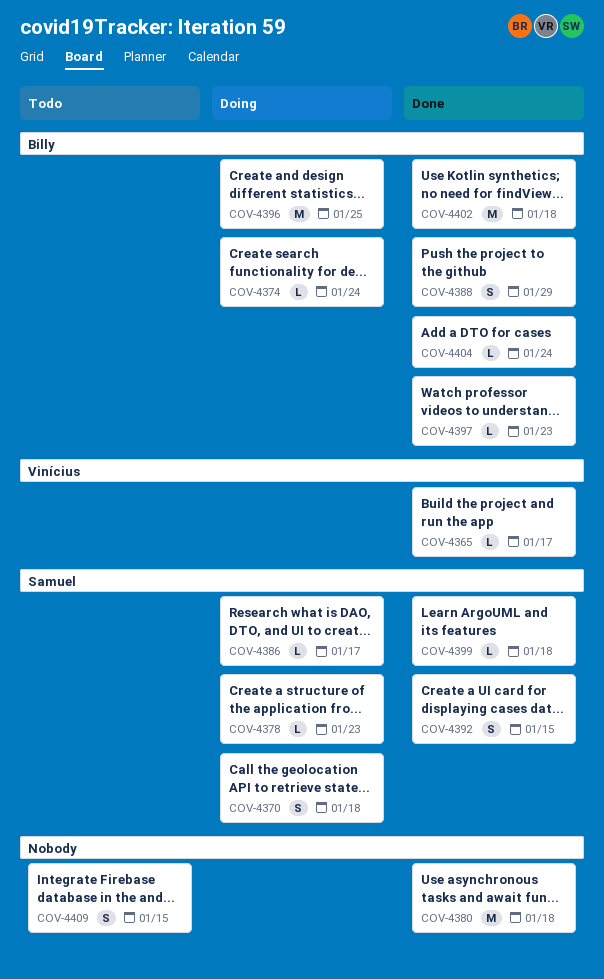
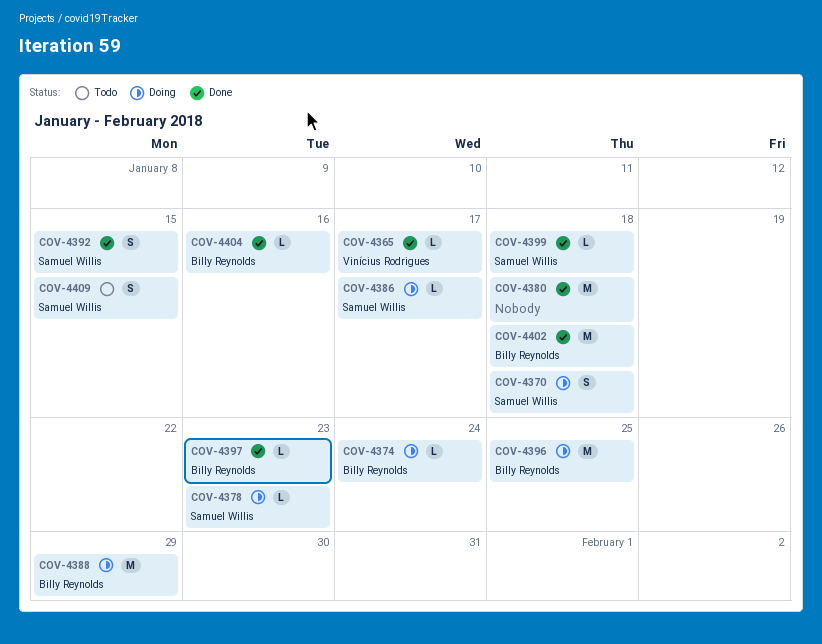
COV-4388, status: Done -> Doing
COV-4388, estimate: S -> M
COV-4404, due: Jan 24 -> Jan 16
COV-4409, owner: none -> Samuel Willis

